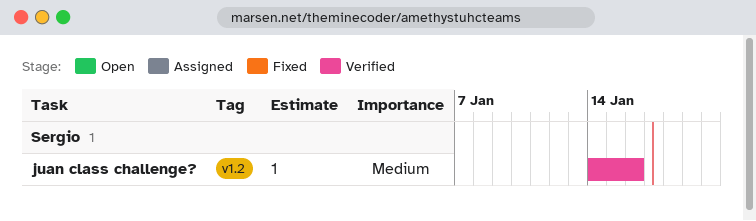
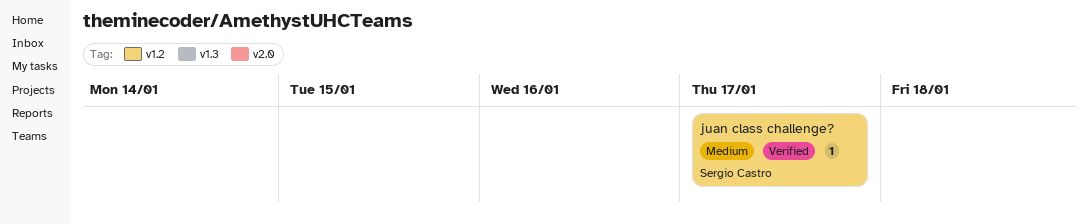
juan class challenge?, due: Jan 16 -> Jan 17

